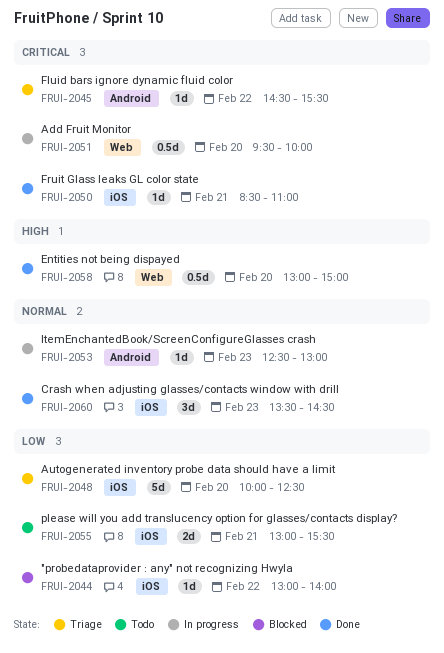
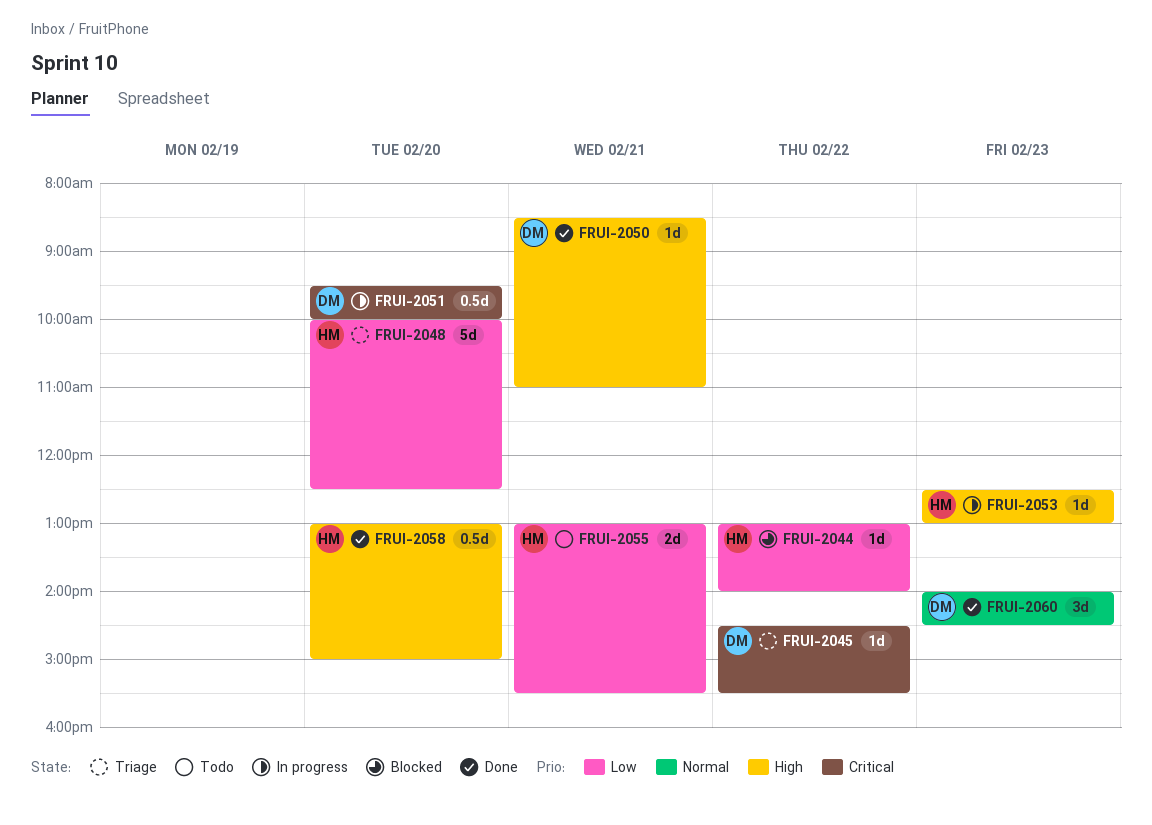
FRUI-2050, priority: Critical -> High
FRUI-2053, priority: Normal -> High
FRUI-2060, begins: 13:30 -> 14:00

